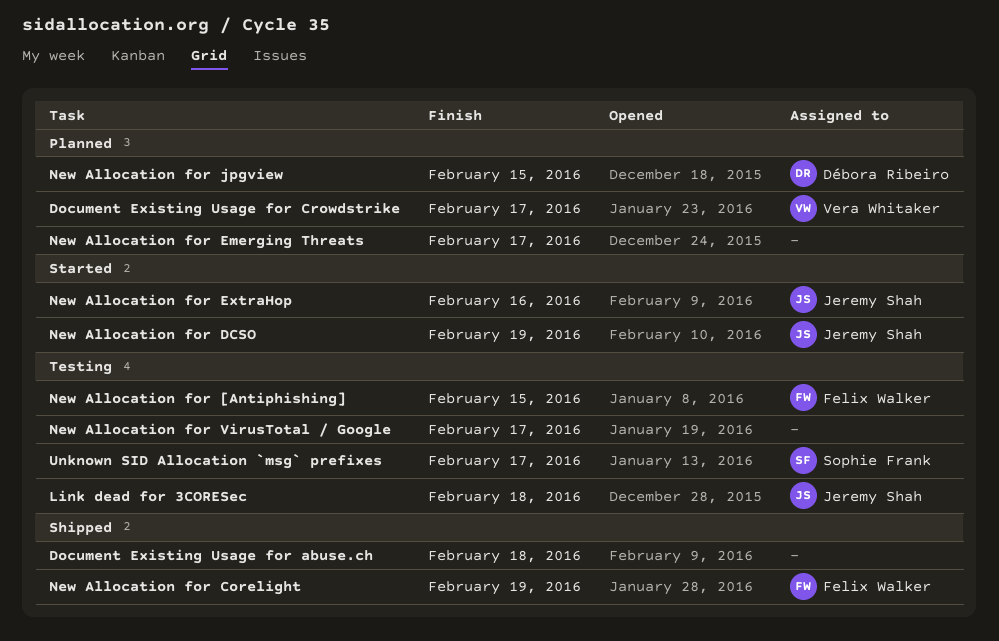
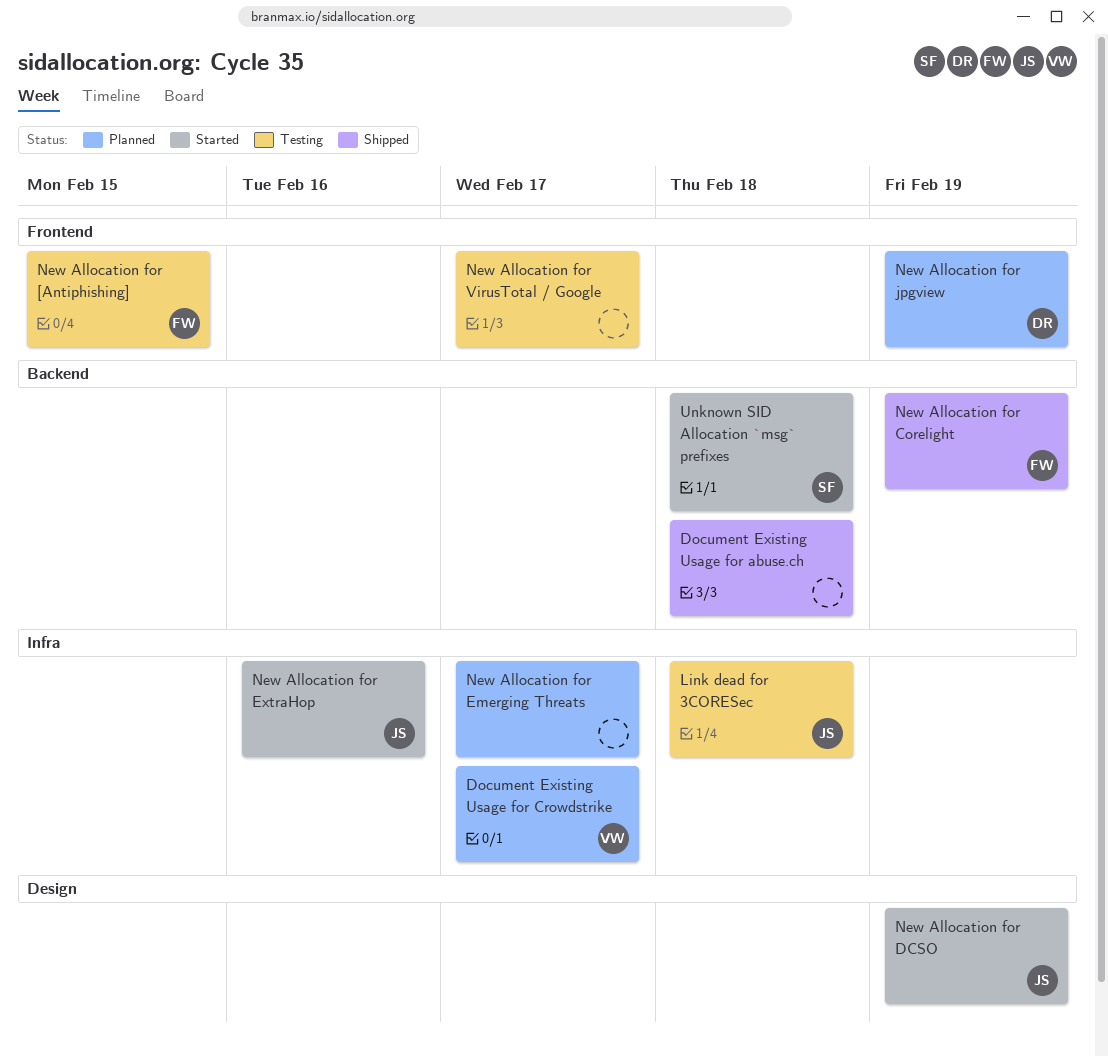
New Allocation for jpgview, due: Feb 15 -> Feb 19
Unknown SID Allocation `msg` prefixes, status: Testing -> Started
Unknown SID Allocation `msg` prefixes, due: Feb 17 -> Feb 18

